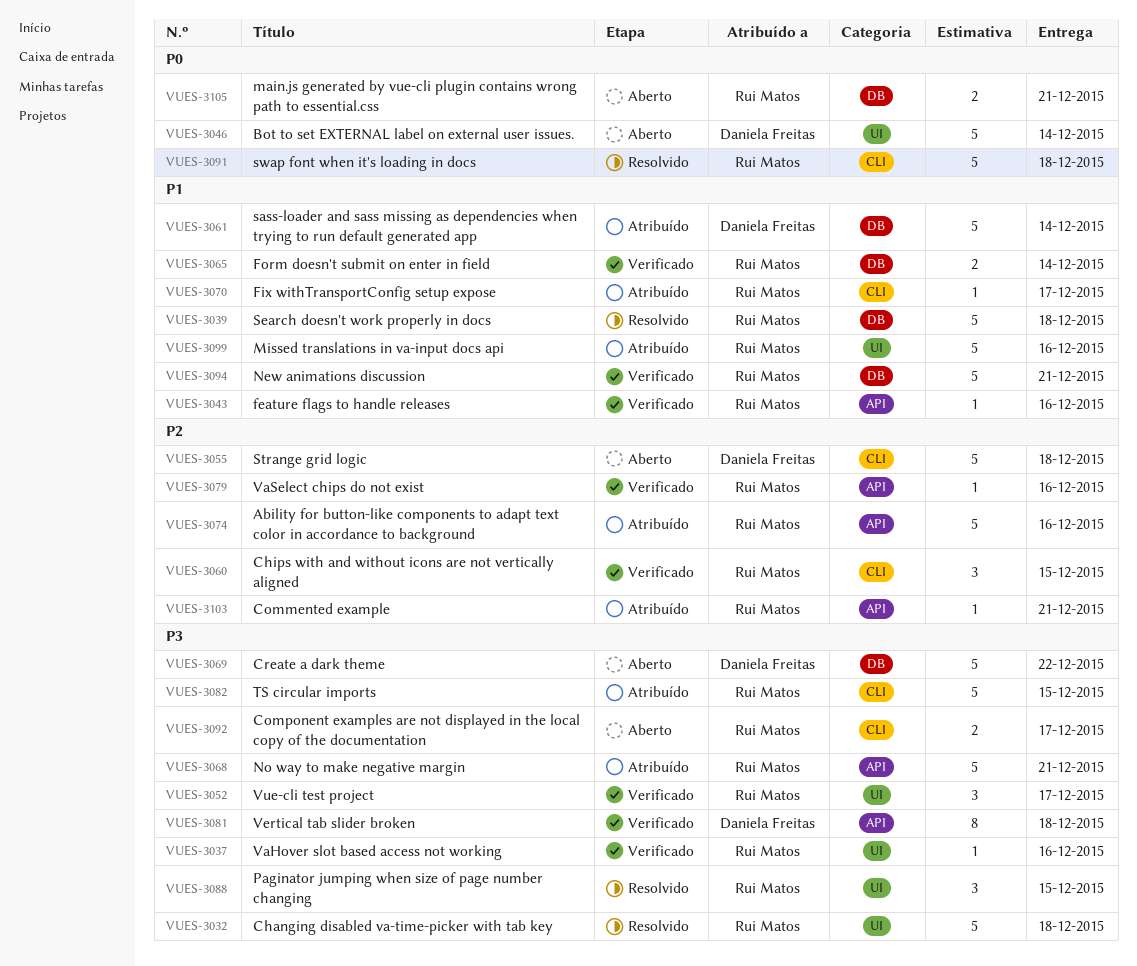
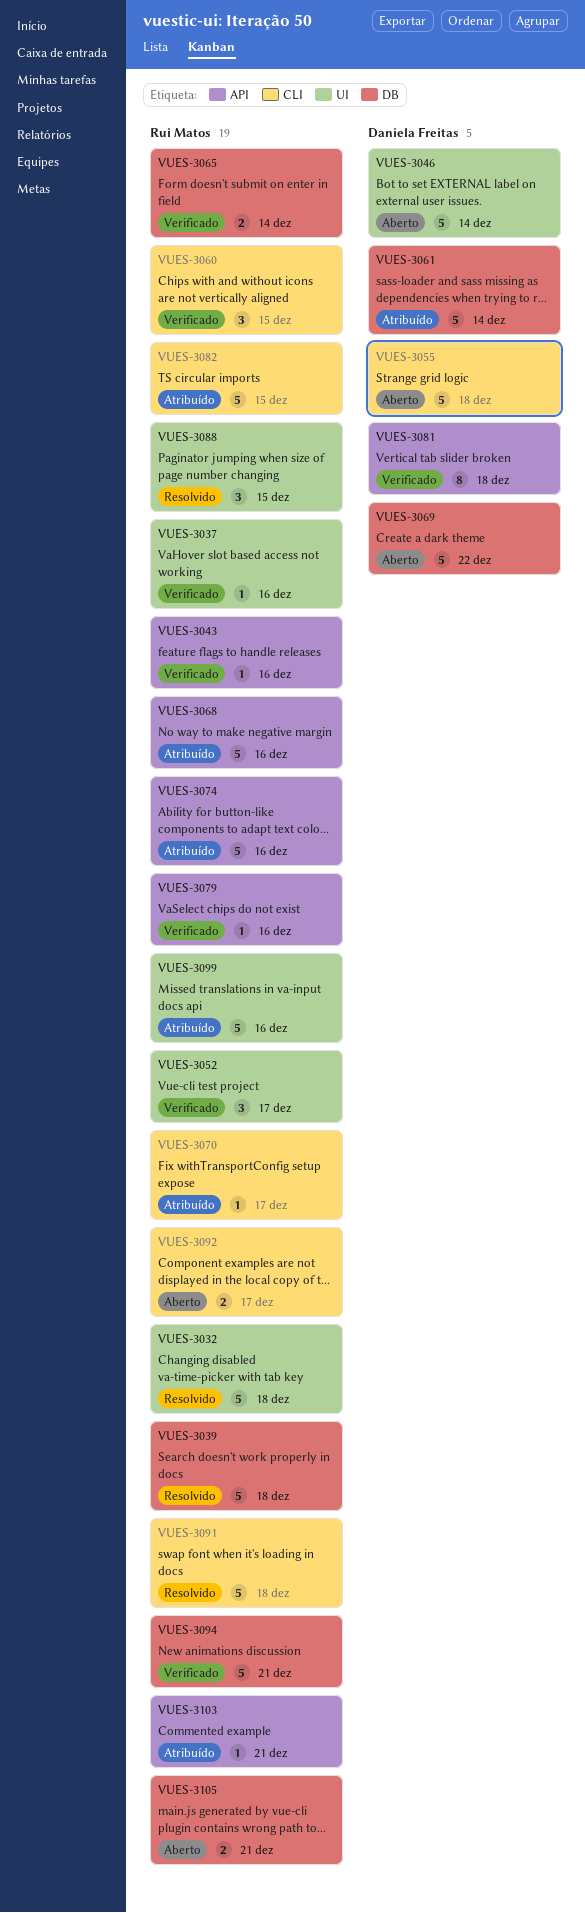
VUES-3068, due: Dec 21 -> Dec 16

